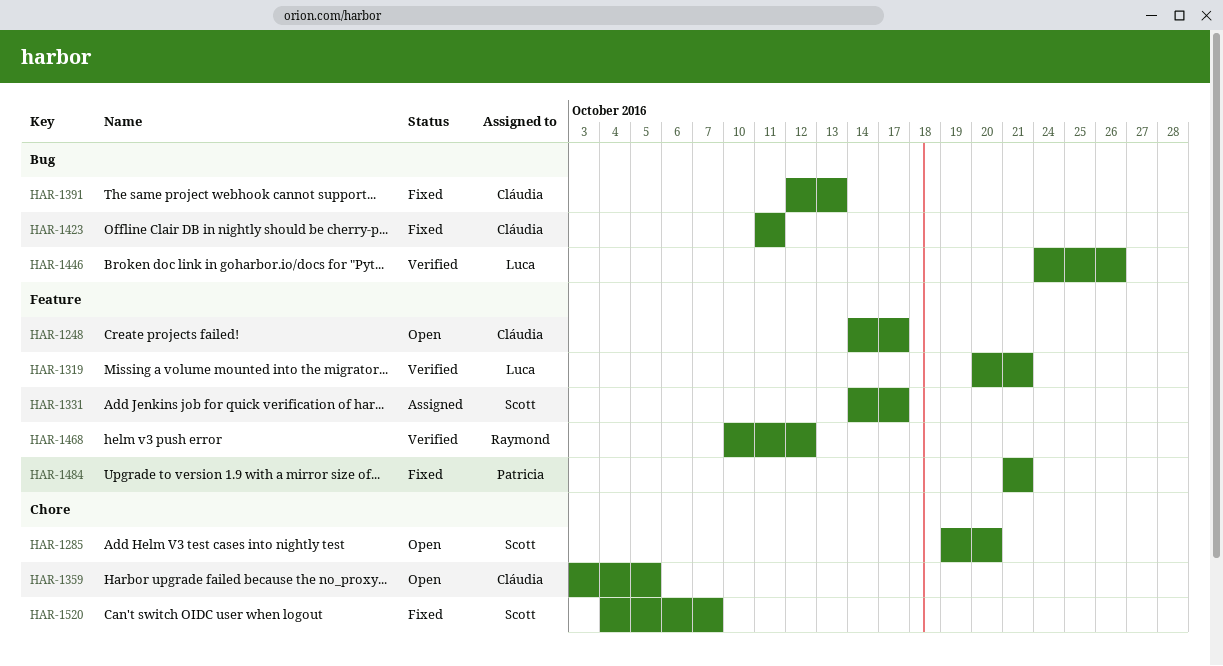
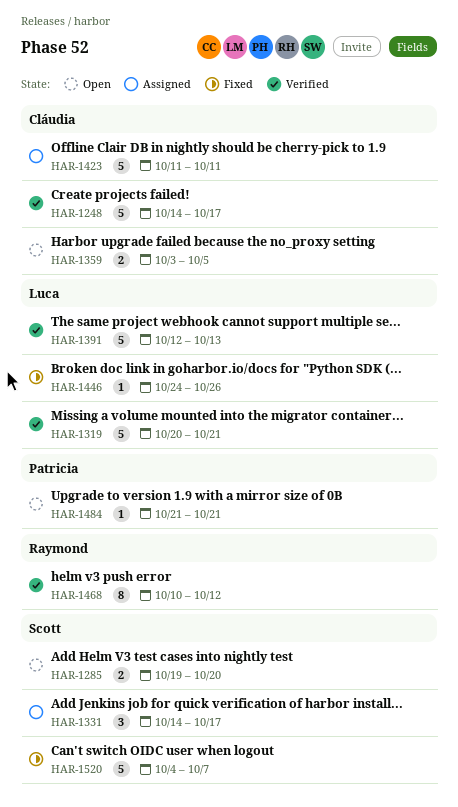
HAR-1248, status: Open -> Verified
HAR-1391, status: Fixed -> Verified
HAR-1391, owner: Cláudia -> Luca
HAR-1423, status: Fixed -> Assigned
HAR-1446, status: Verified -> Fixed
HAR-1484, status: Fixed -> Open

